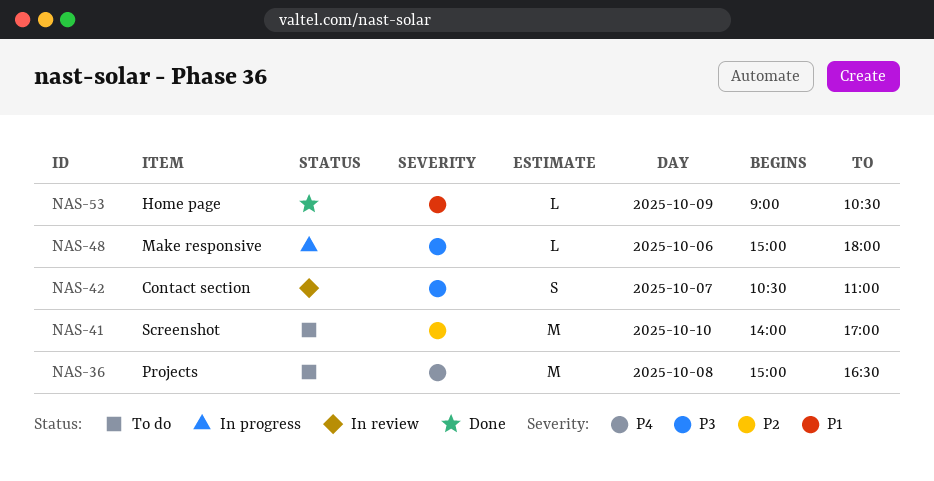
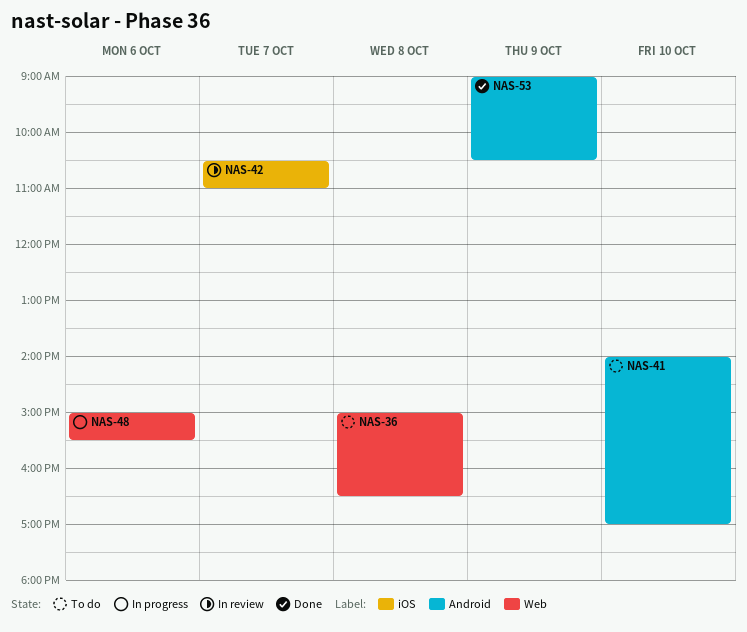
NAS-48, ends: 18:00 -> 15:30

